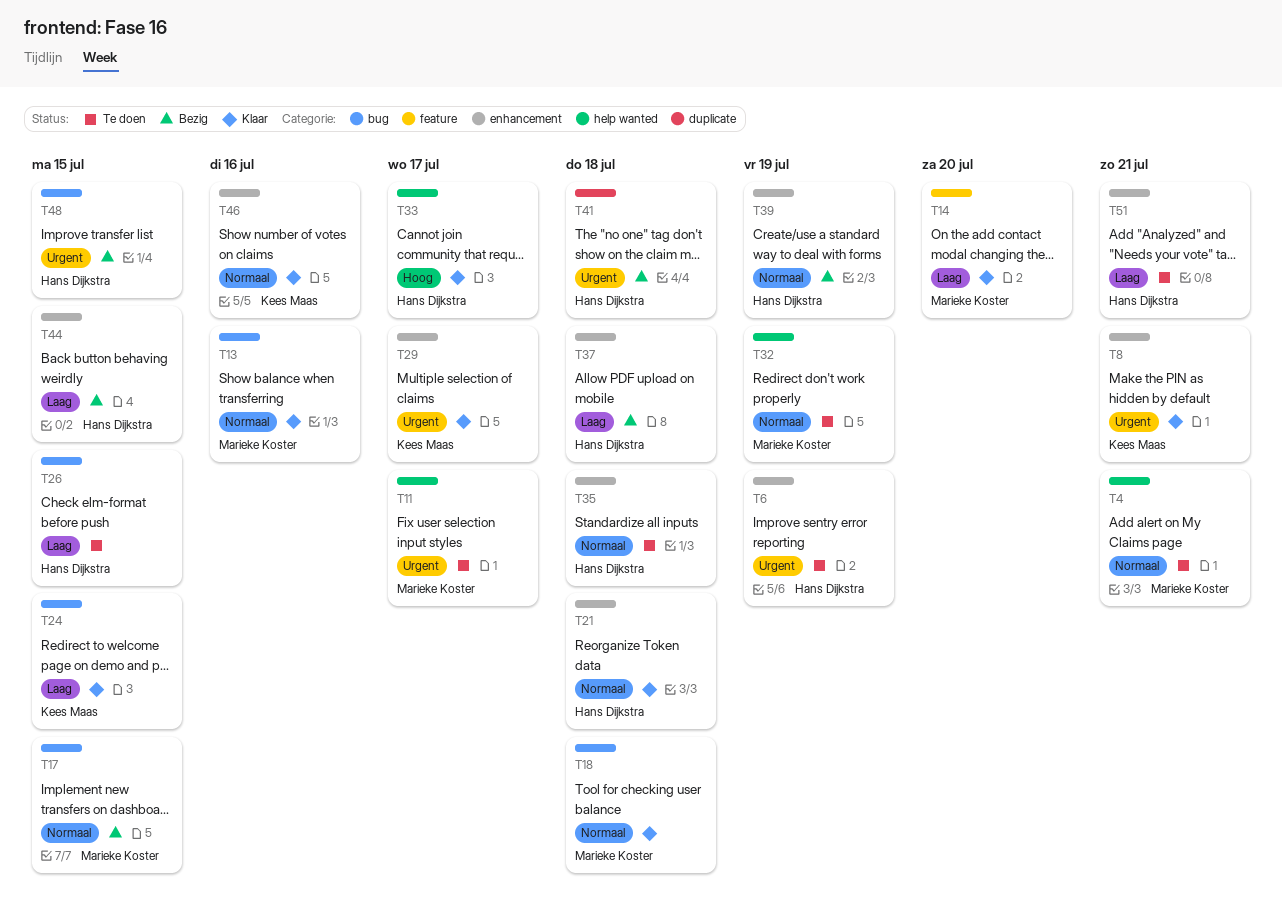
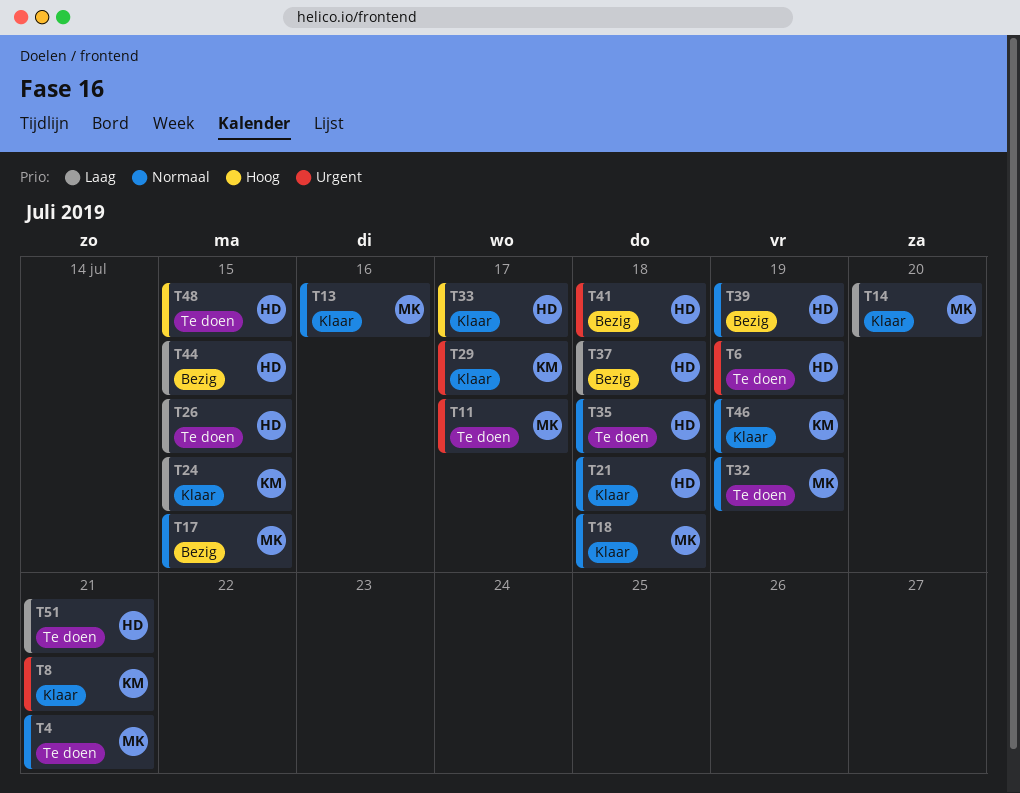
T46, due: Jul 16 -> Jul 19
T48, status: Bezig -> Te doen
T48, priority: Urgent -> Hoog

